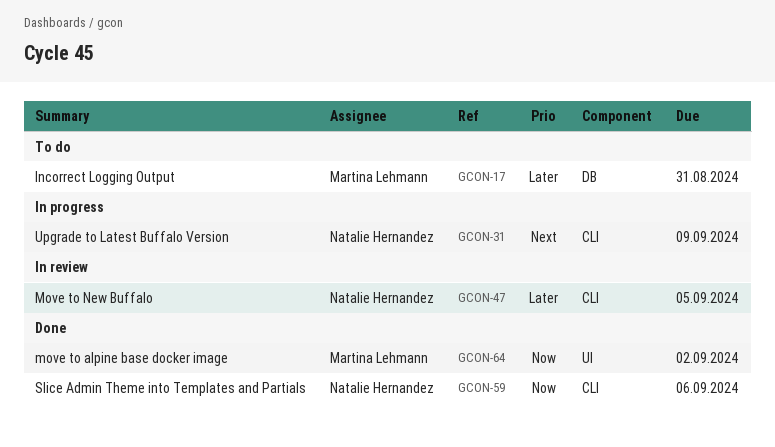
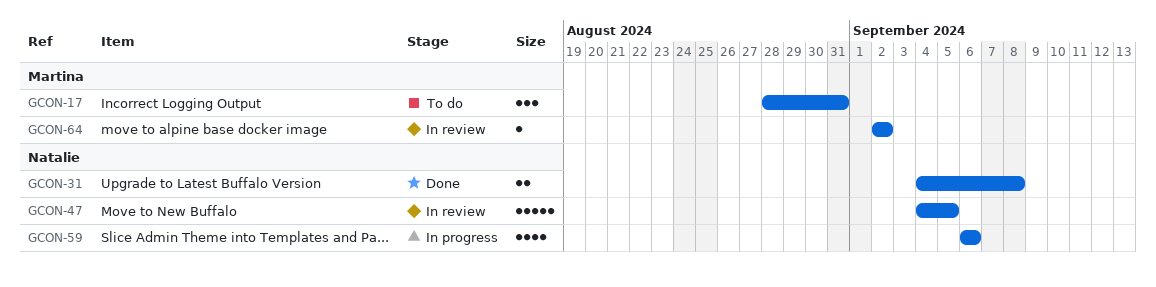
GCON-31, status: In progress -> Done
GCON-31, due: Sep 9 -> Sep 8
GCON-59, status: Done -> In progress
GCON-64, status: Done -> In review

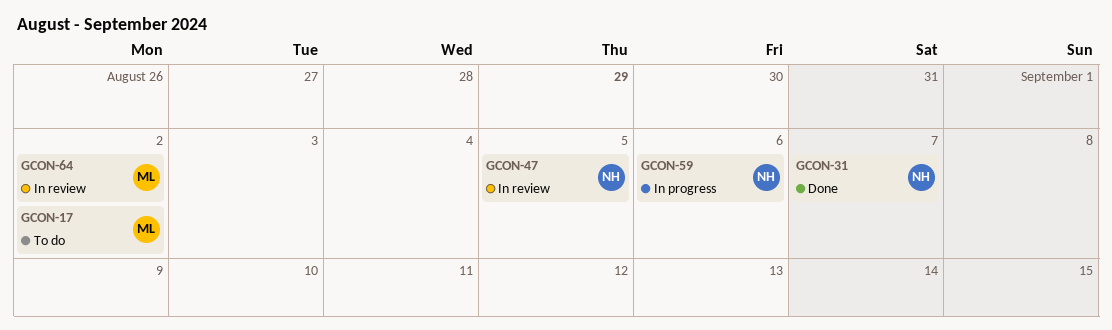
GCON-17, due: Aug 31 -> Sep 2
GCON-31, due: Sep 8 -> Sep 7

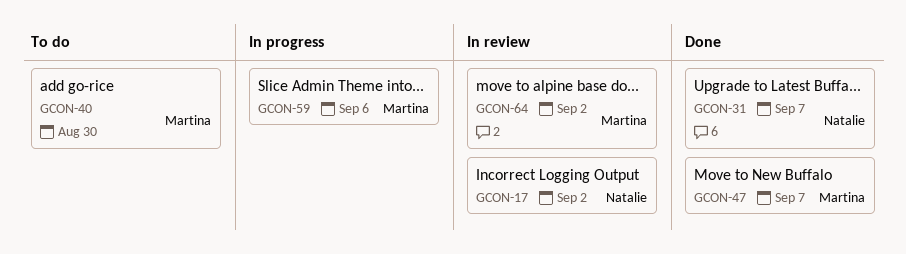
GCON-17, status: To do -> In review
GCON-17, owner: Martina -> Natalie
GCON-40: none -> present
GCON-47, status: In review -> Done
GCON-47, owner: Natalie -> Martina
GCON-47, due: Sep 5 -> Sep 7
GCON-59, owner: Natalie -> Martina

